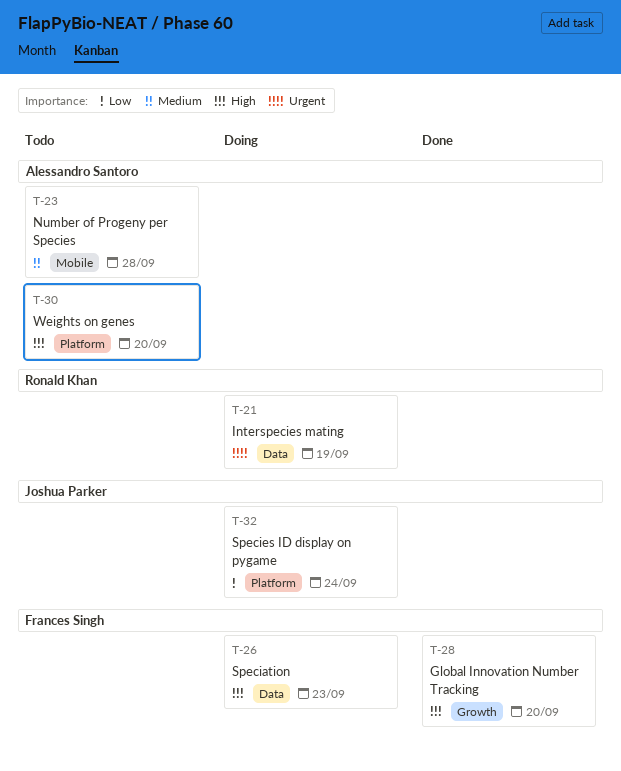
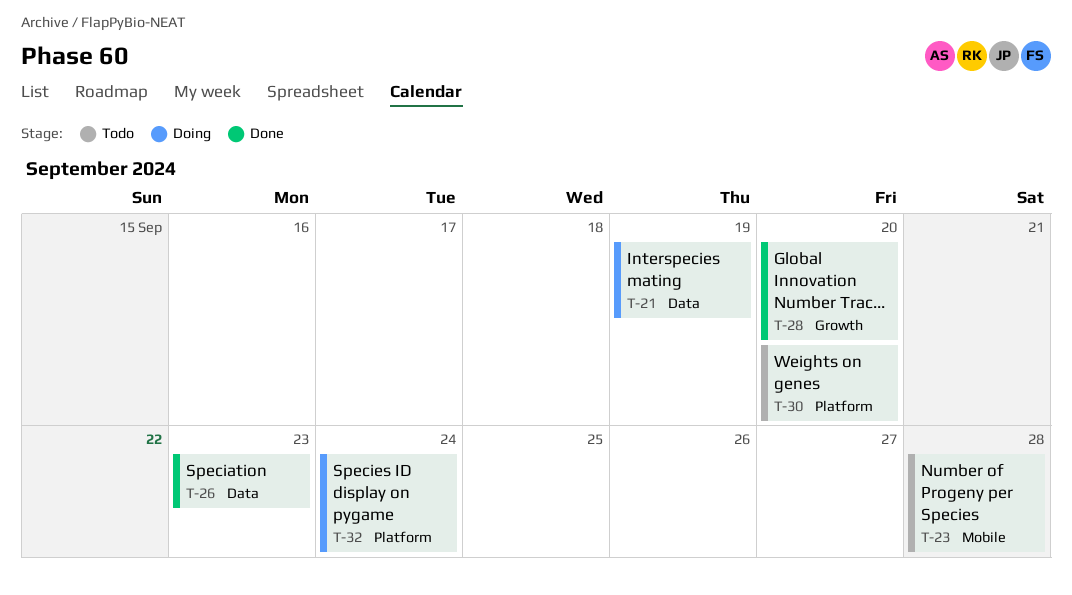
T-26, status: Doing -> Done

